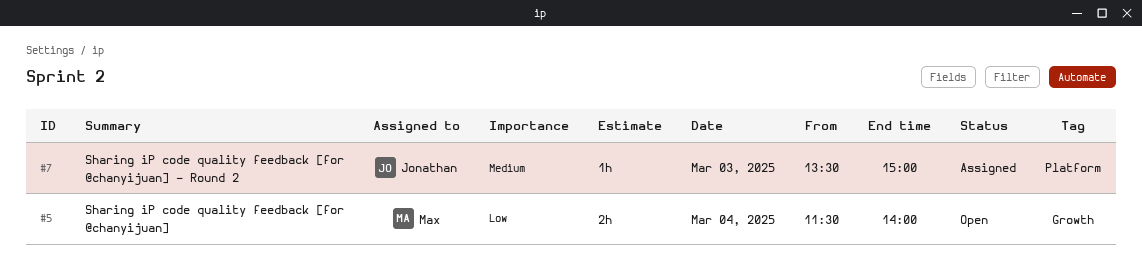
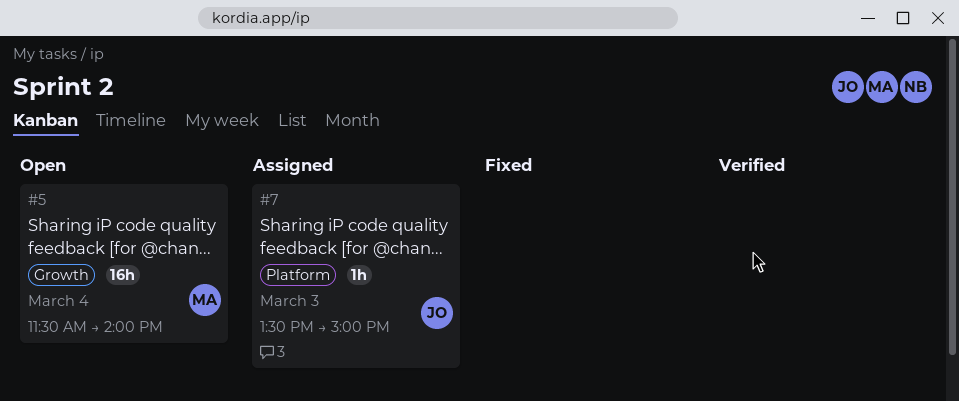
#5, estimate: 2h -> 16h

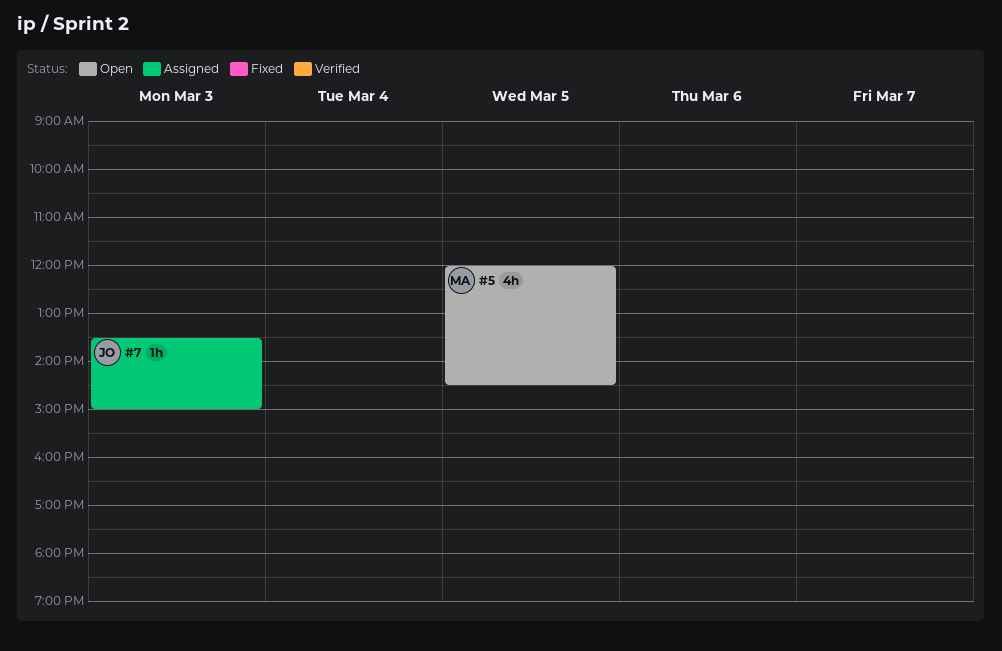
#5, estimate: 16h -> 4h
#5, day: Mar 4 -> Mar 5
#5, begins: 11:30 -> 12:00
#5, ends: 14:00 -> 14:30

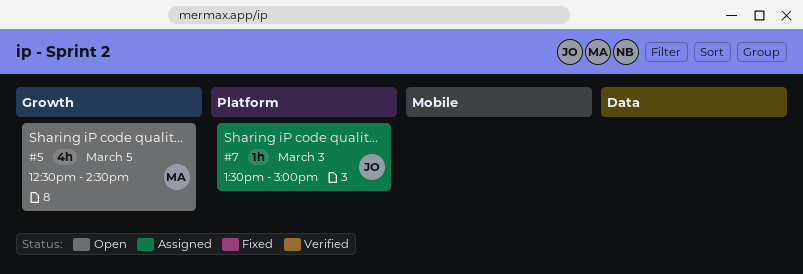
#5, begins: 12:00 -> 12:30

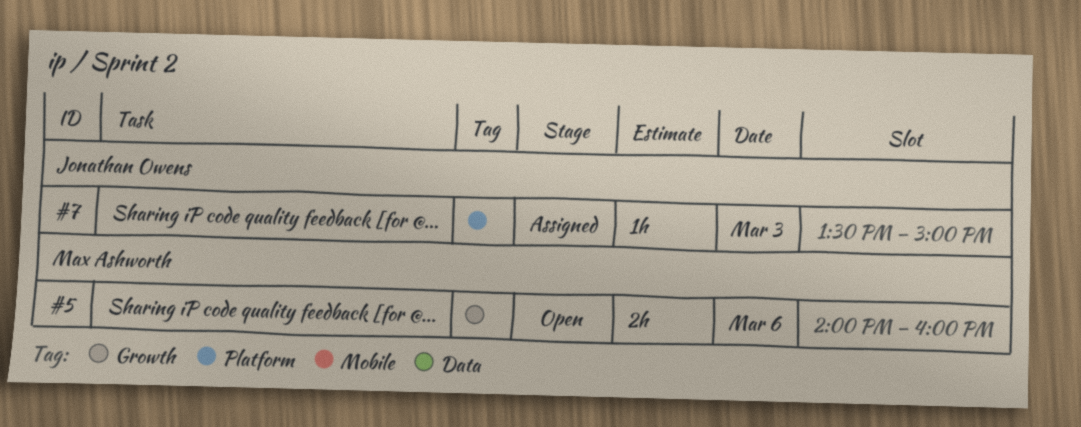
#5, estimate: 4h -> 2h
#5, day: Mar 5 -> Mar 6
#5, begins: 12:30 -> 14:00
#5, ends: 14:30 -> 16:00

